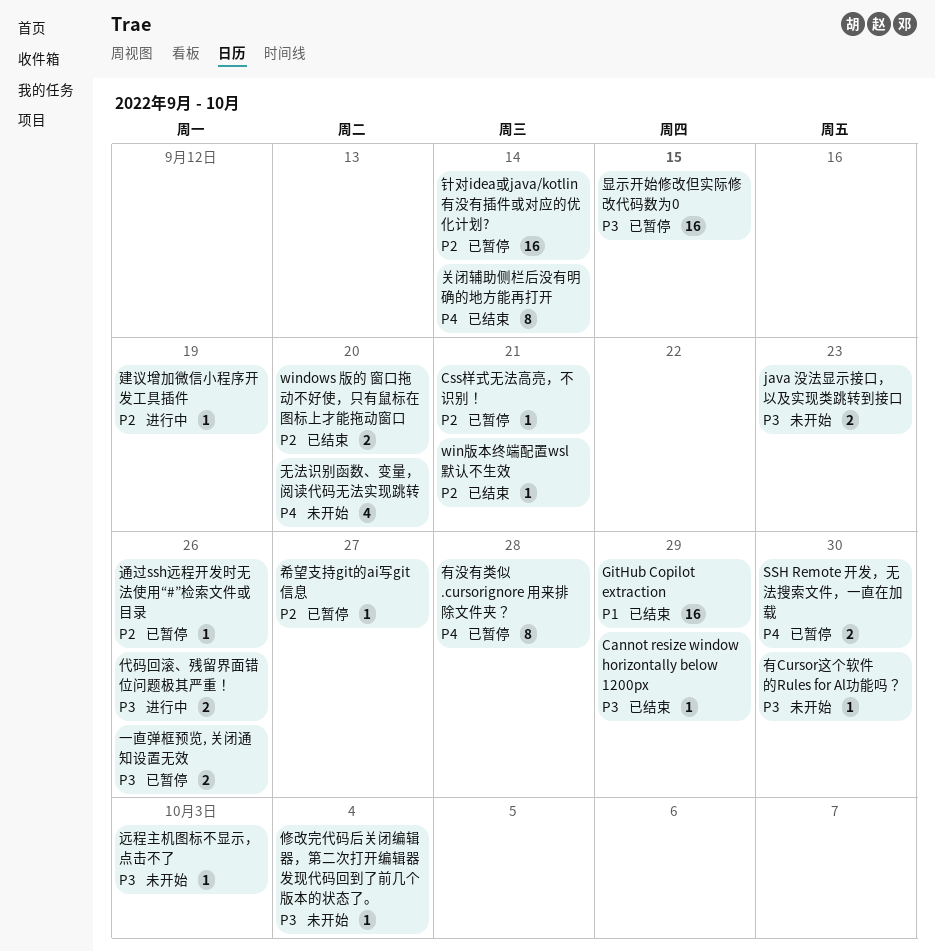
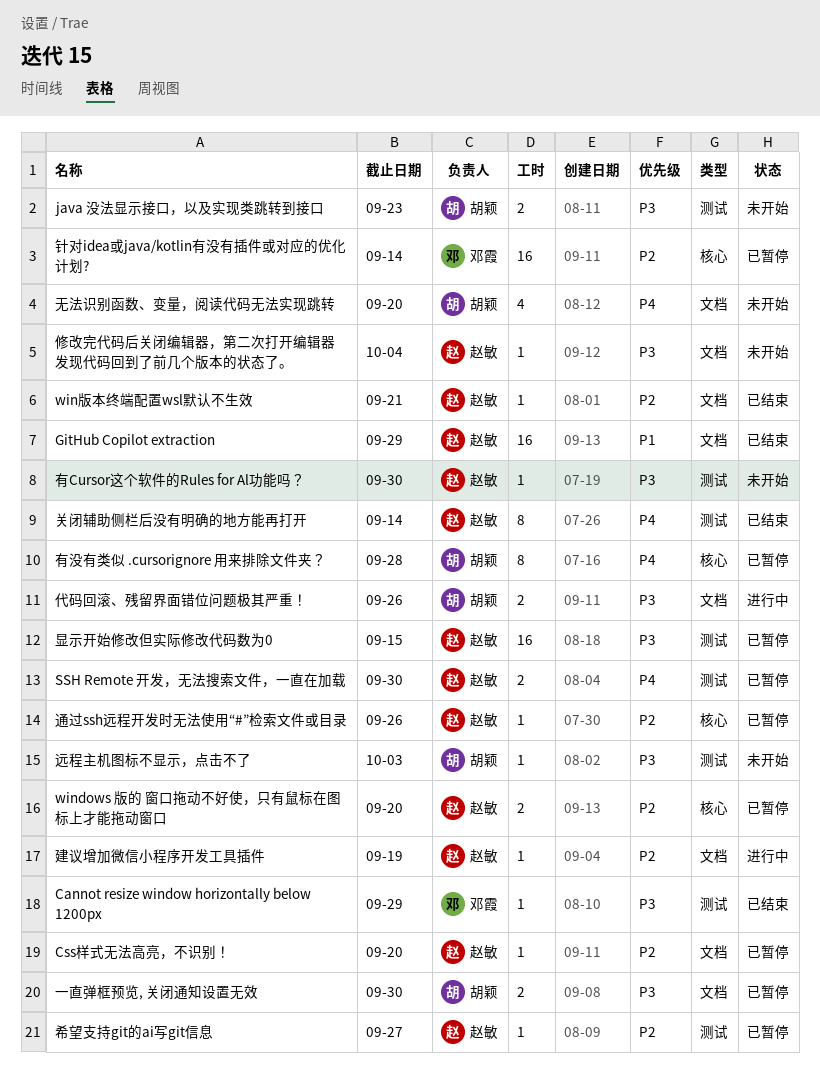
Css样式无法高亮，不识别！, due: Sep 21 -> Sep 20
windows 版的 窗口拖动不好使，只有鼠标在图标上才能拖动窗口, status: 已结束 -> 已暂停
一直弹框预览, 关闭通知设置无效, due: Sep 26 -> Sep 30

